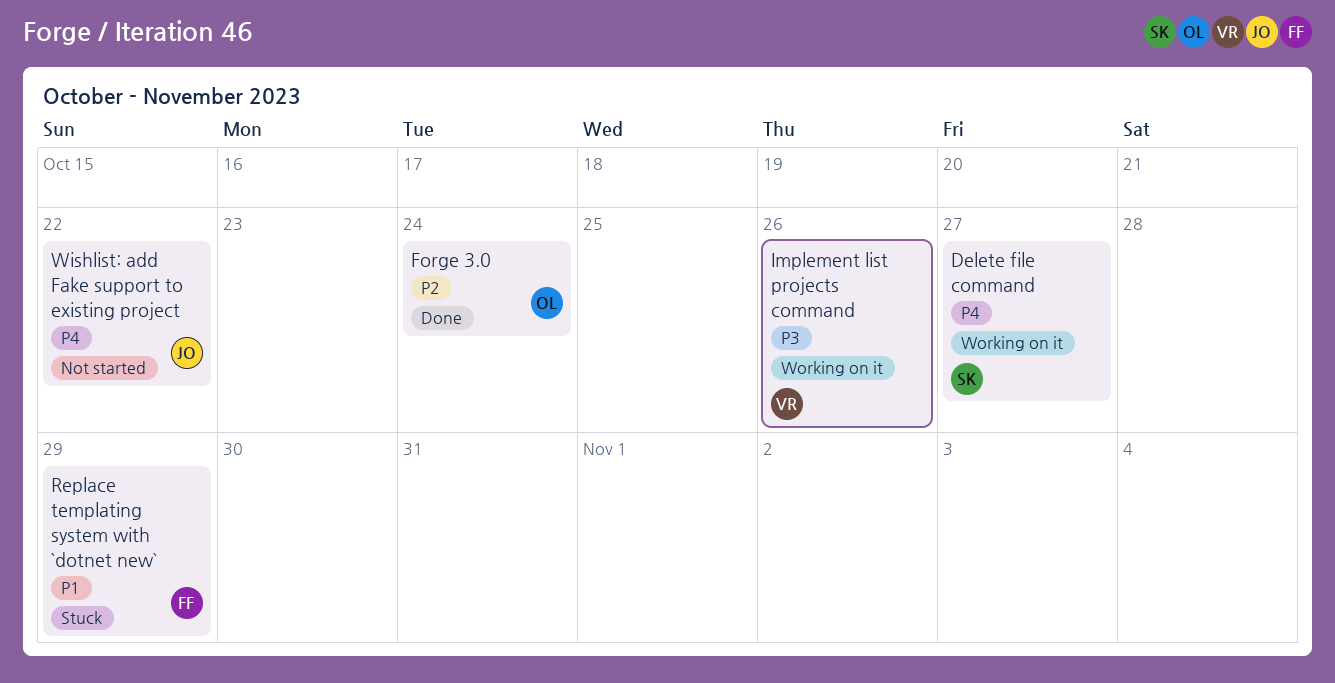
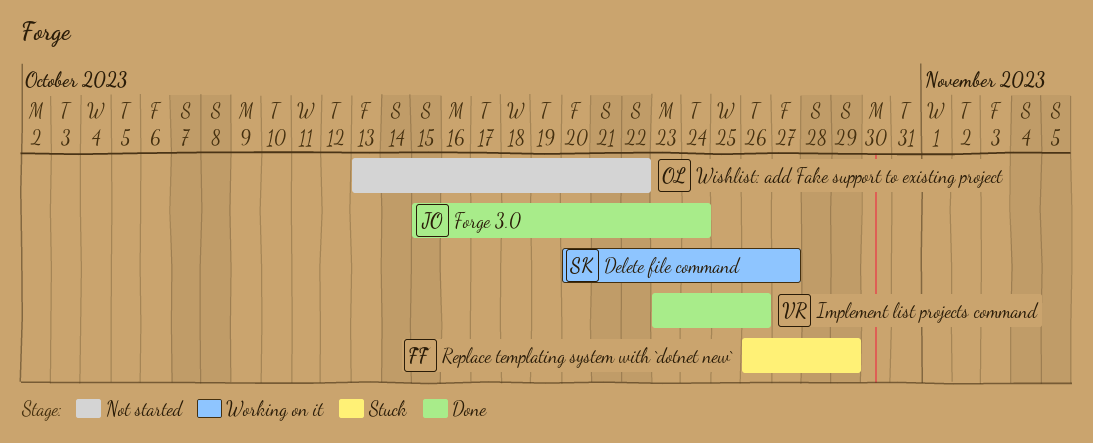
Forge 3.0, owner: OL -> JO
Implement list projects command, status: Working on it -> Done
Wishlist: add Fake support to existing project, owner: JO -> OL

